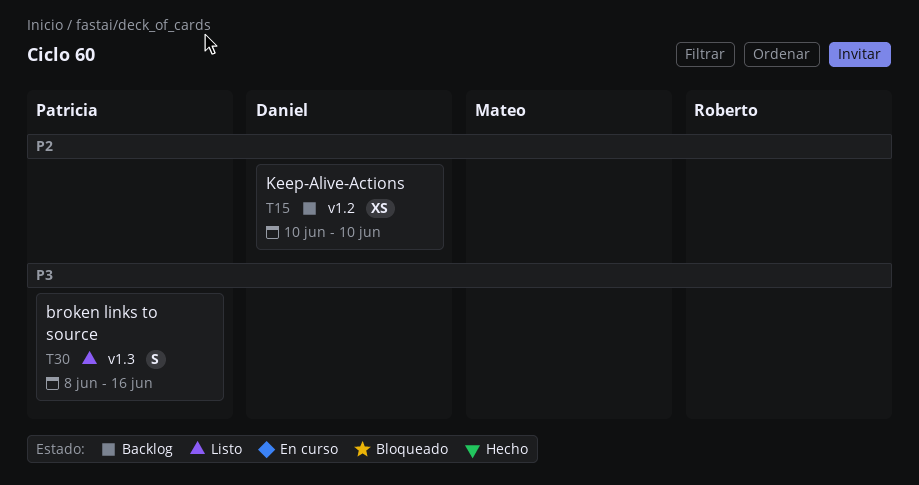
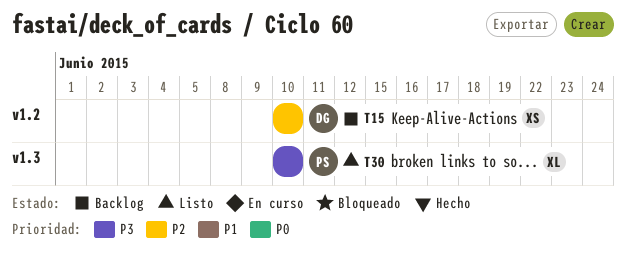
T30, estimate: S -> XL
T30, start: Jun 8 -> Jun 10
T30, due: Jun 16 -> Jun 10

